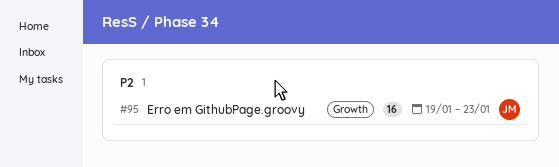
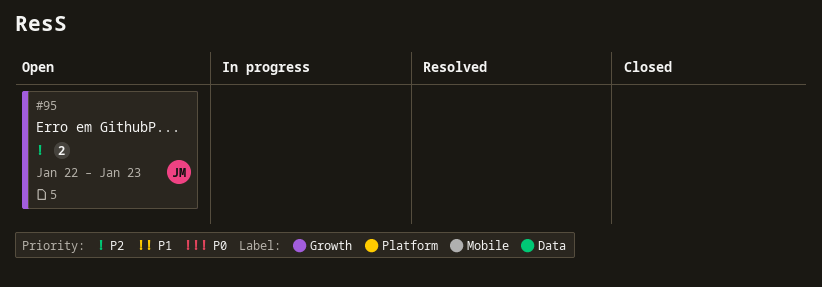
#95, estimate: 16 -> 2
#95, start: Jan 19 -> Jan 22

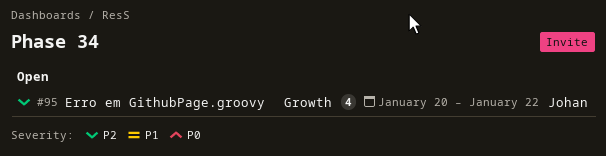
#95, estimate: 2 -> 4
#95, start: Jan 22 -> Jan 20
#95, due: Jan 23 -> Jan 22

